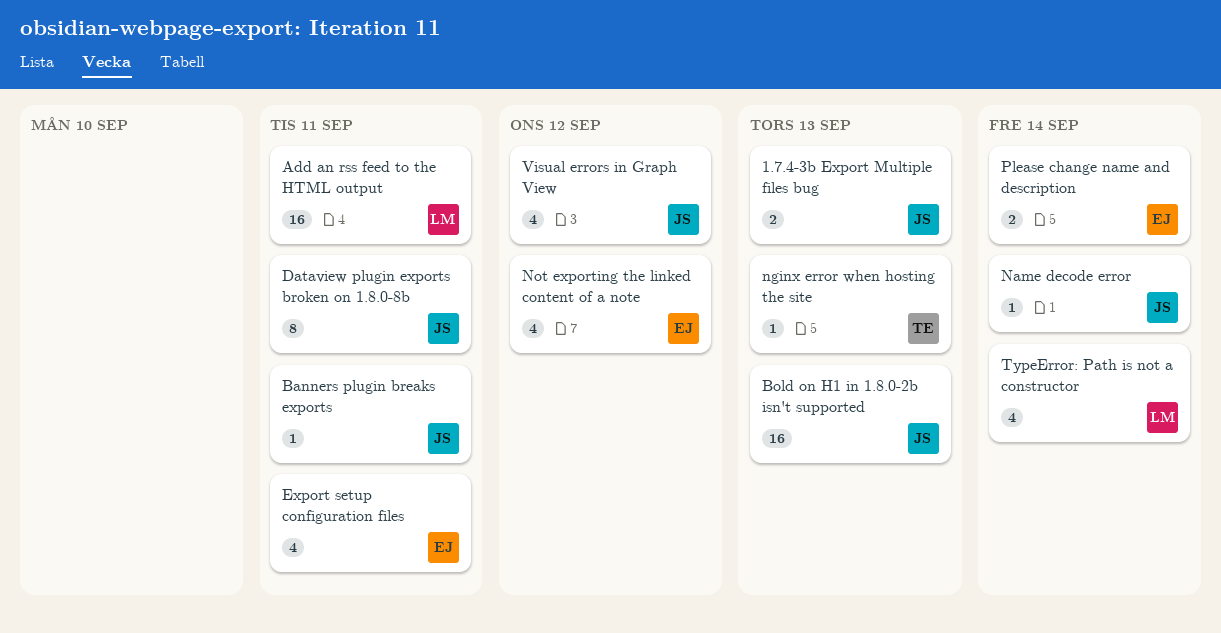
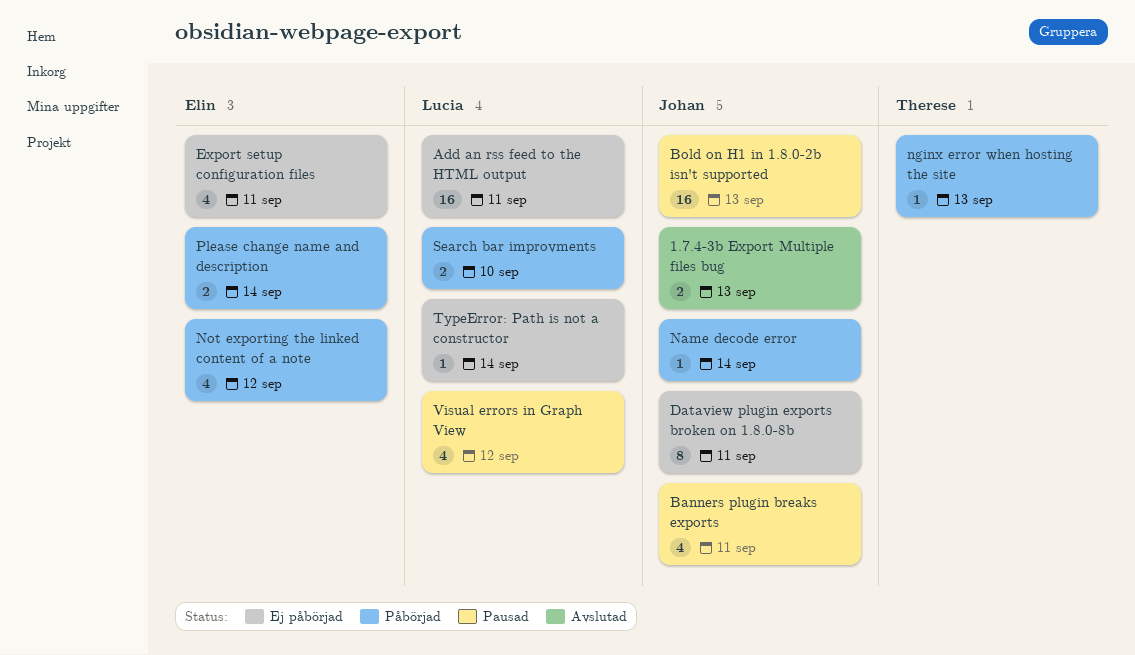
Banners plugin breaks exports, estimate: 1 -> 4
Search bar improvments: none -> present
TypeError: Path is not a constructor, estimate: 4 -> 1
Visual errors in Graph View, owner: Johan -> Lucia

